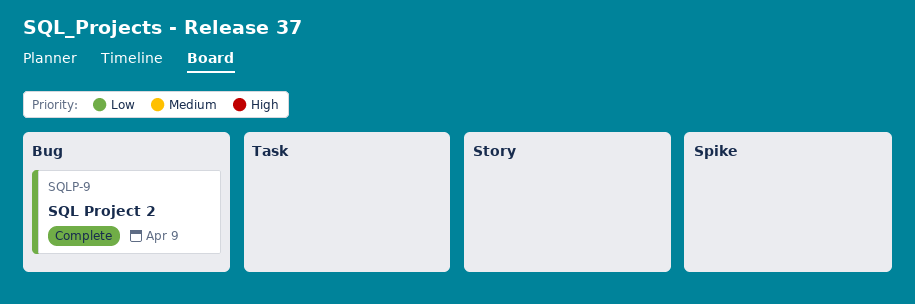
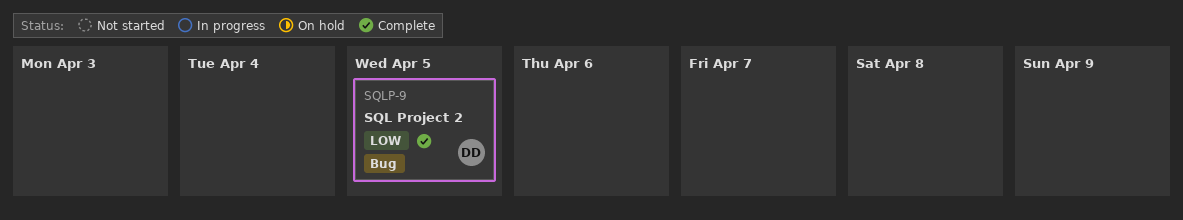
SQLP-9, due: Apr 9 -> Apr 5

